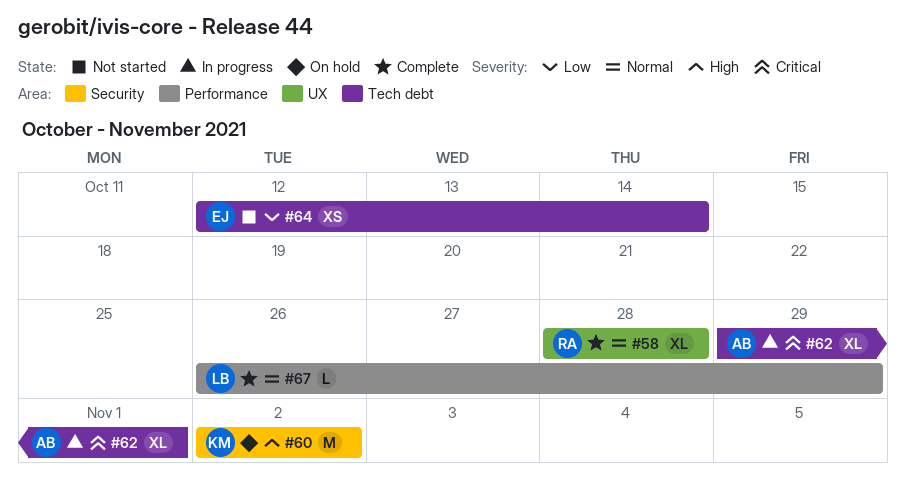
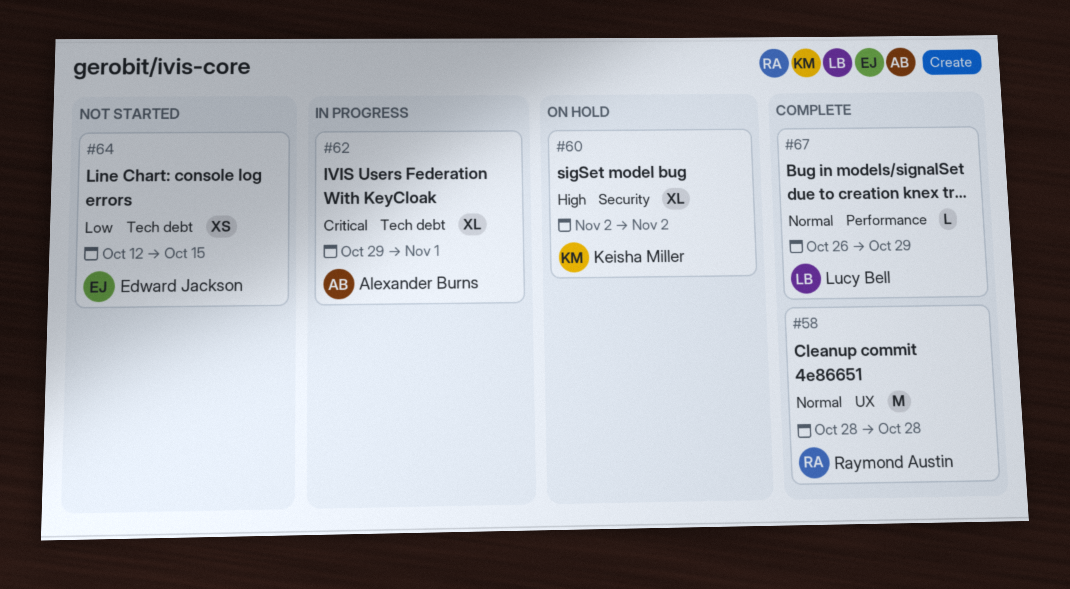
#58, estimate: XL -> M
#60, estimate: M -> XL
#64, due: Oct 14 -> Oct 15

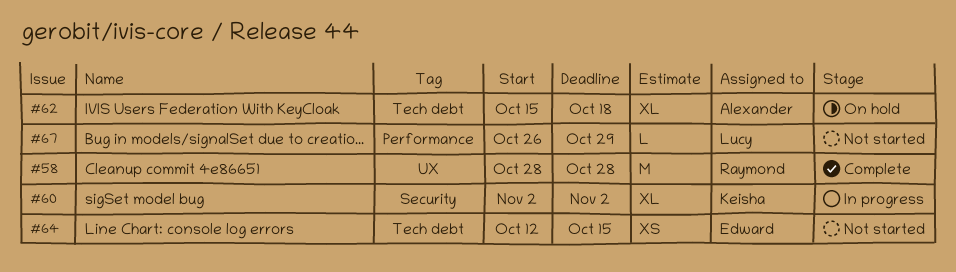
#60, status: On hold -> In progress
#62, status: In progress -> On hold
#62, start: Oct 29 -> Oct 15
#62, due: Nov 1 -> Oct 18
#67, status: Complete -> Not started

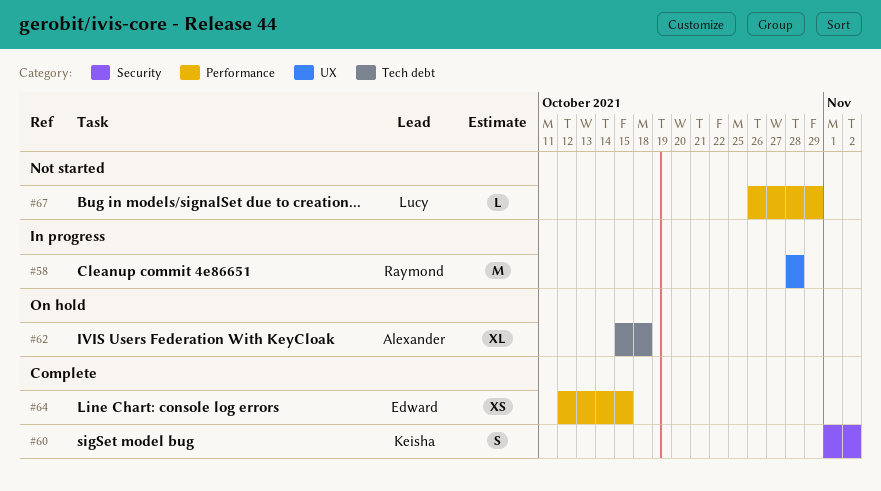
#58, status: Complete -> In progress
#60, status: In progress -> Complete
#60, estimate: XL -> S
#60, start: Nov 2 -> Nov 1
#64, status: Not started -> Complete
#64, label: Tech debt -> Performance

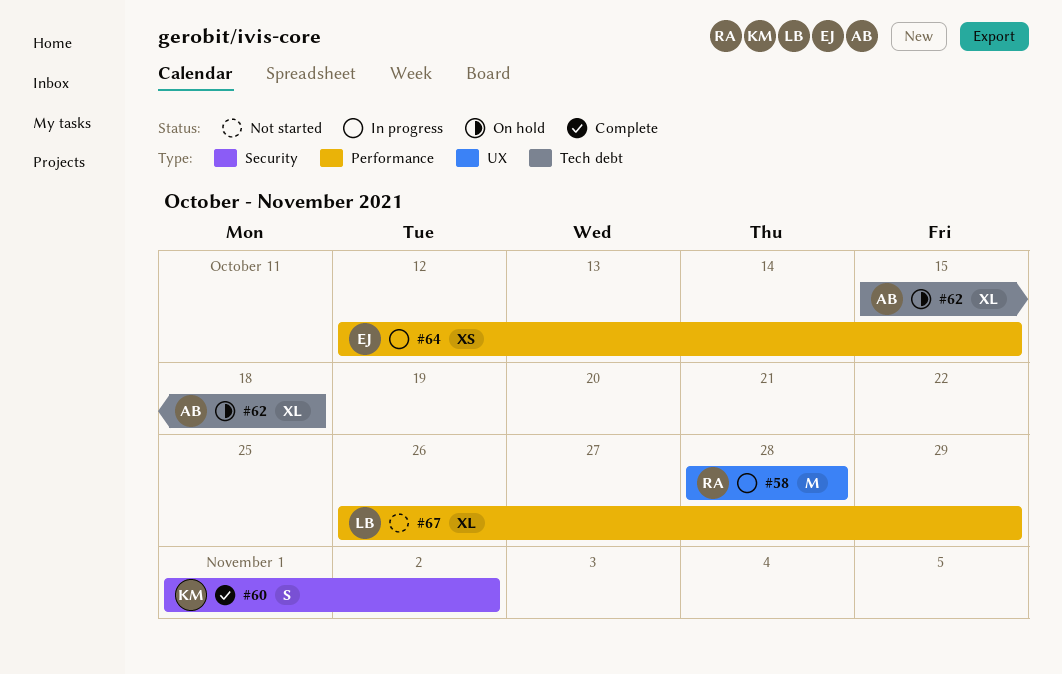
#64, status: Complete -> In progress
#67, estimate: L -> XL

